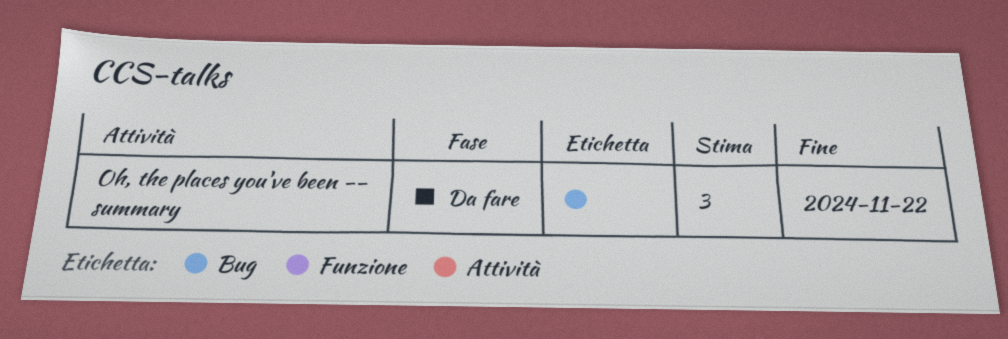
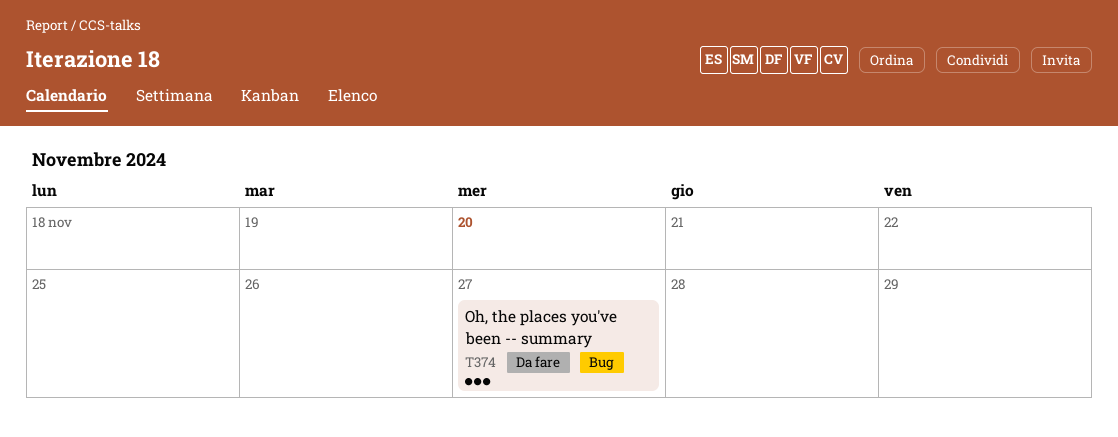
Oh, the places you've been -- summary, due: Nov 22 -> Nov 27

